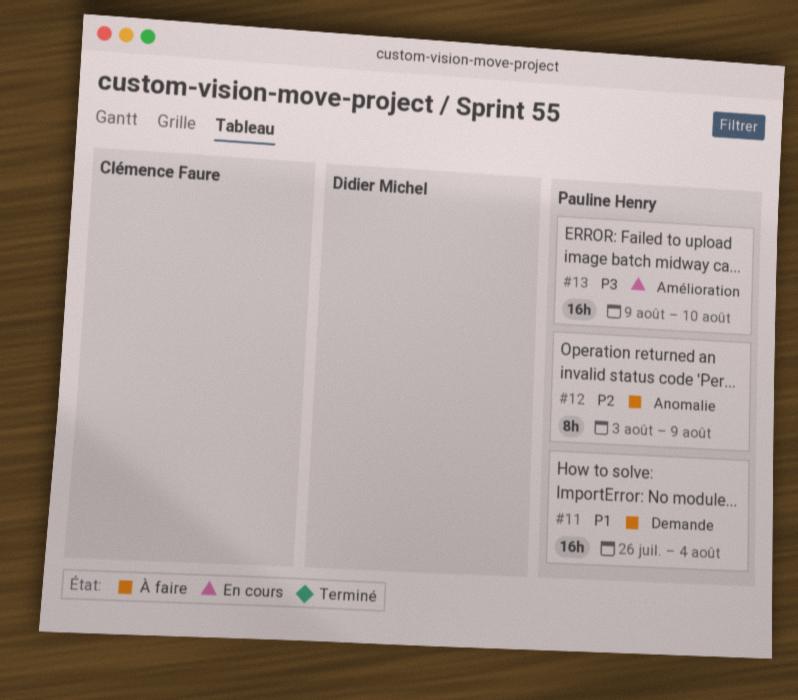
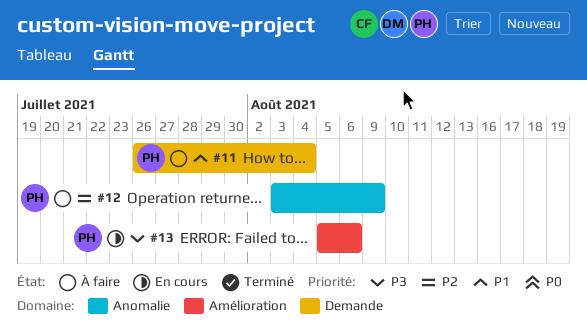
#13, start: Aug 9 -> Aug 5
#13, due: Aug 10 -> Aug 6

